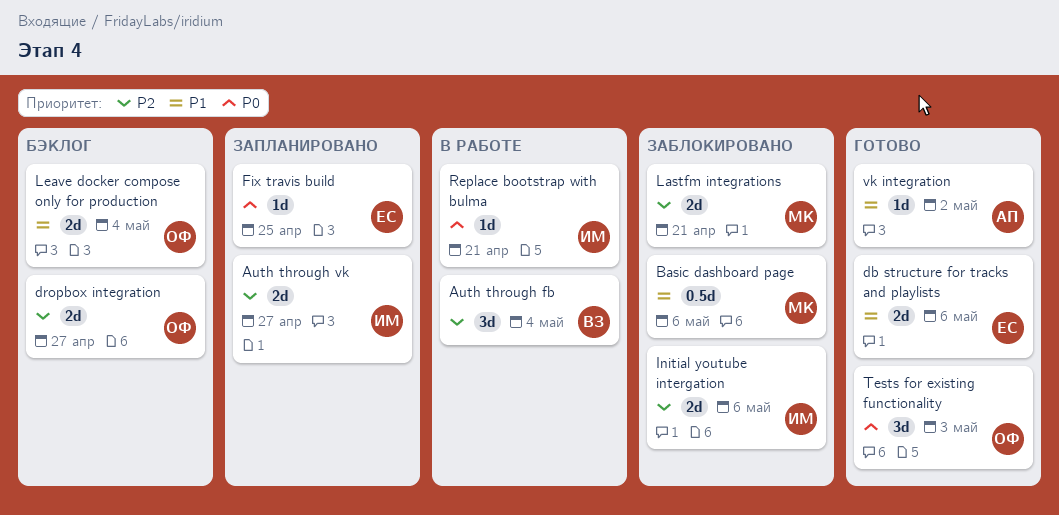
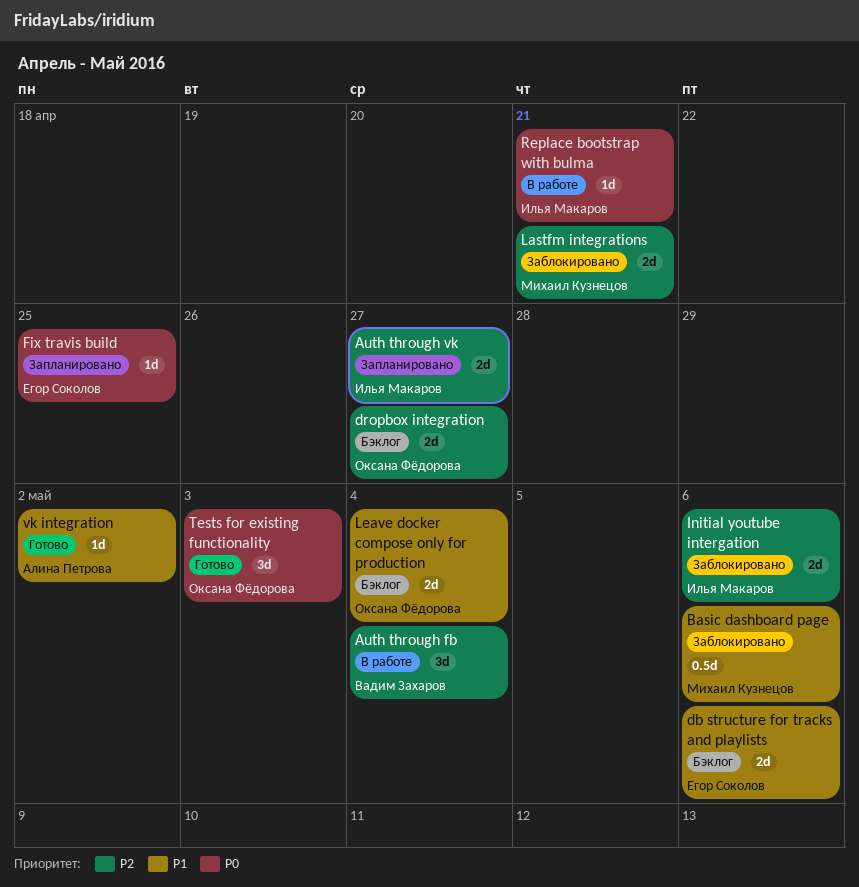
db structure for tracks and playlists, status: Готово -> Бэклог

